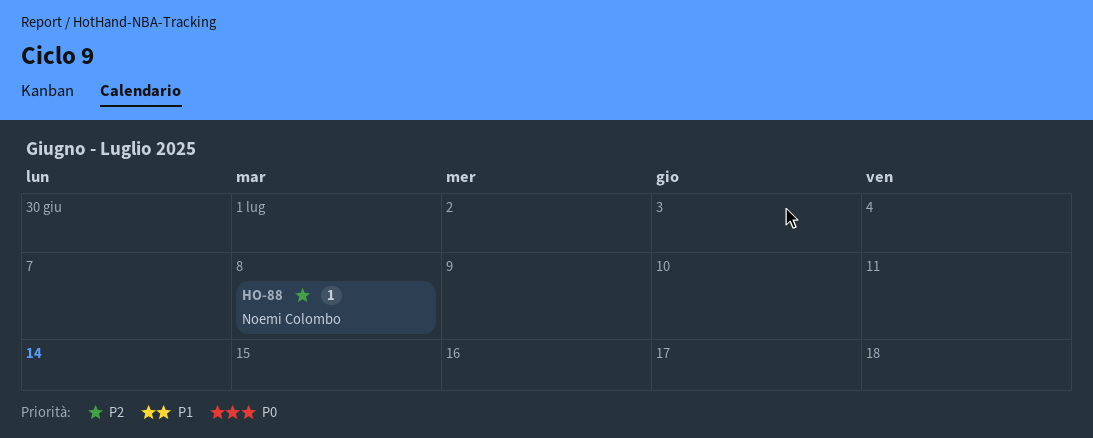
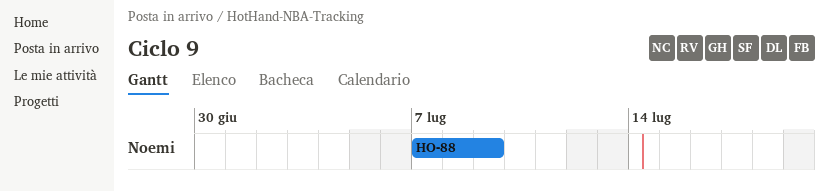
HO-88, due: Jul 8 -> Jul 9

